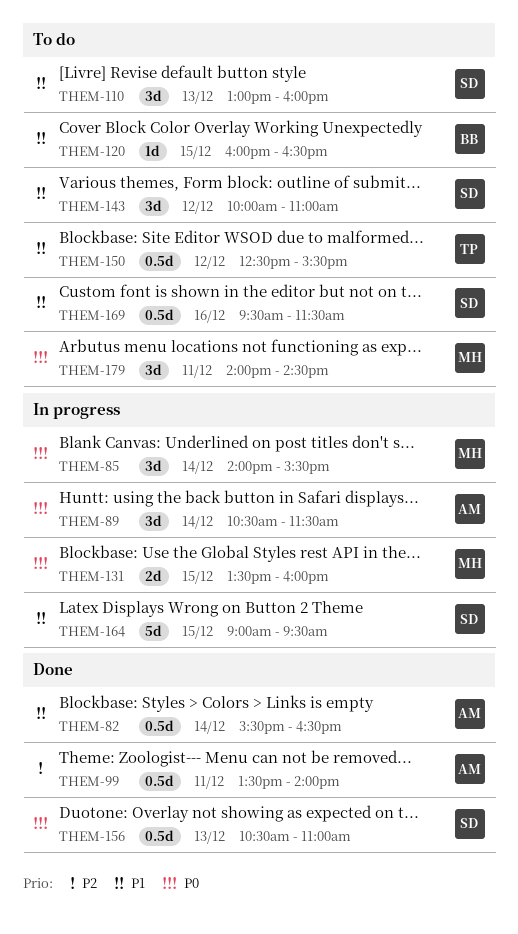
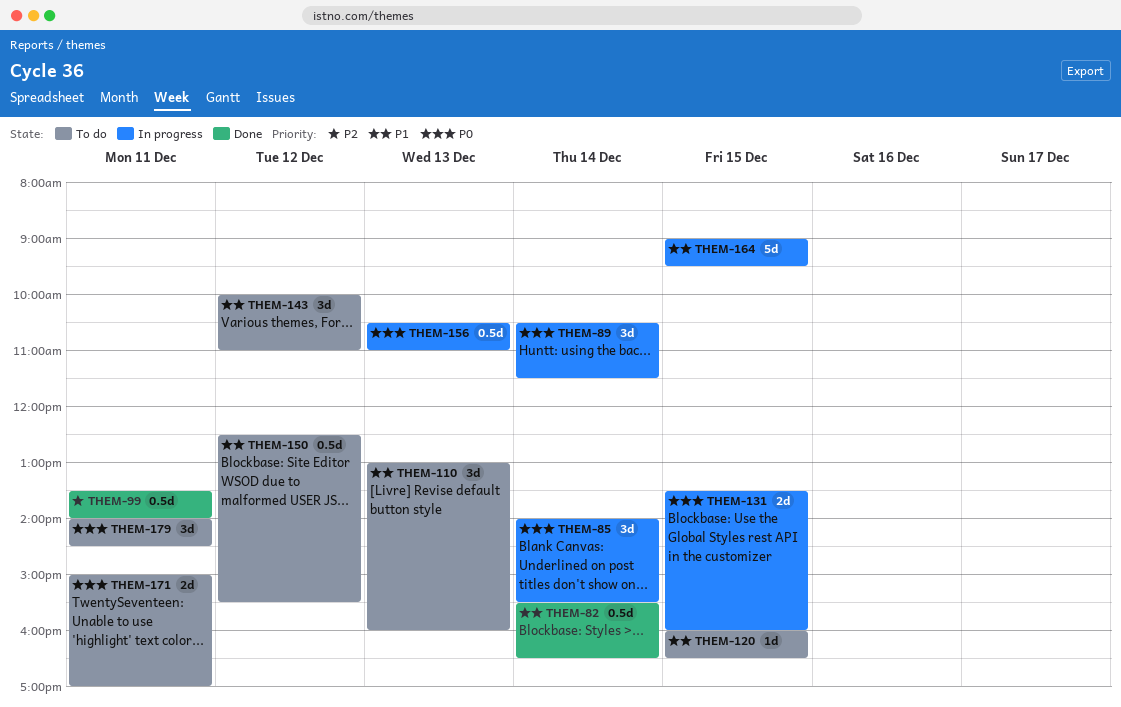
THEM-156, status: Done -> In progress
THEM-169: present -> none
THEM-171: none -> present

